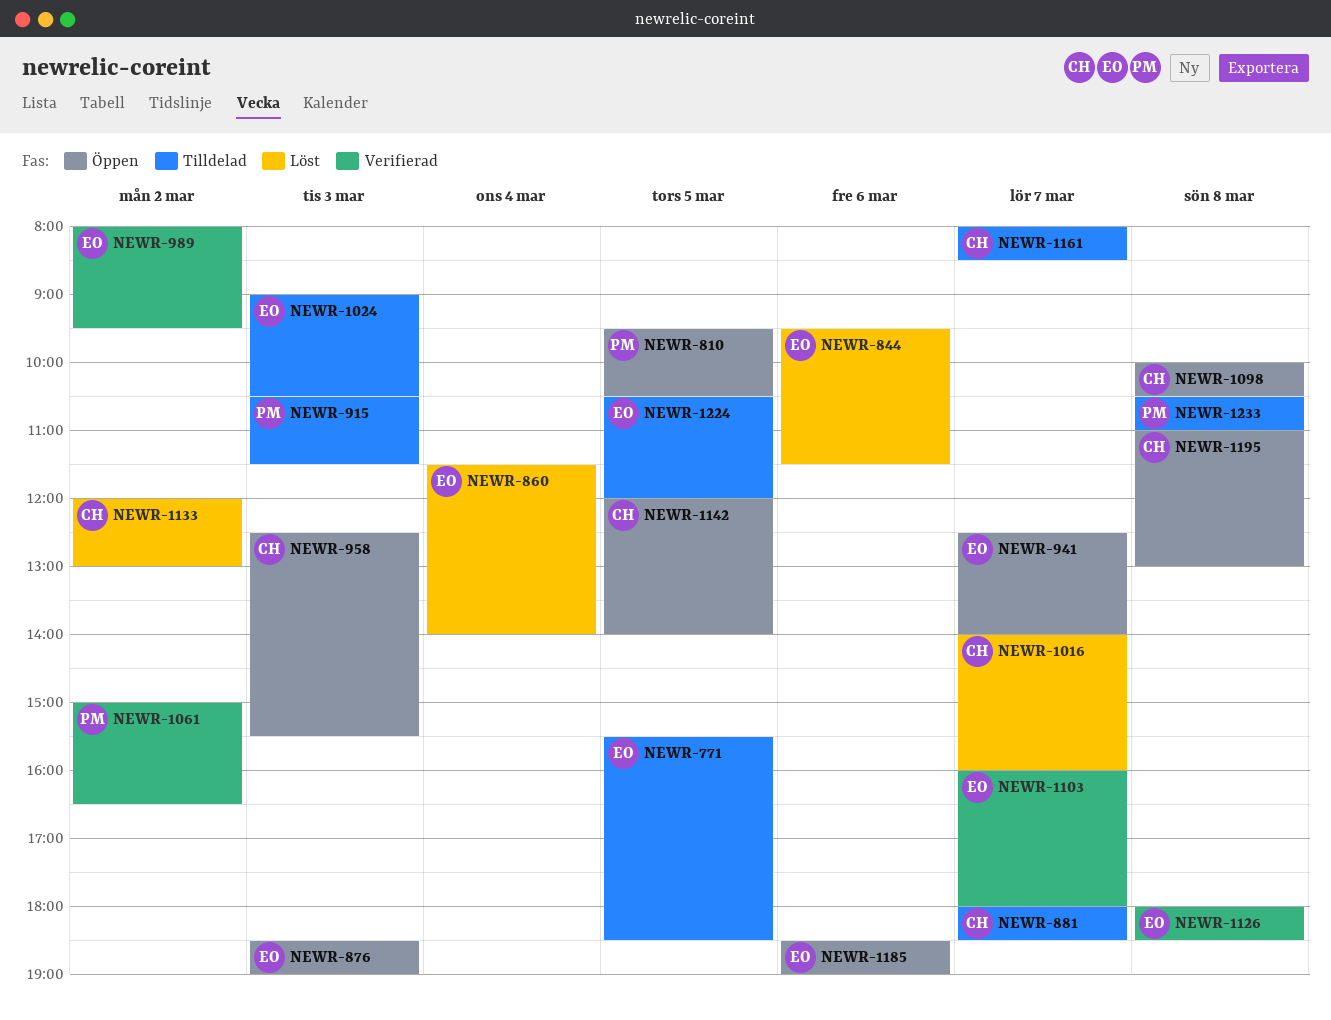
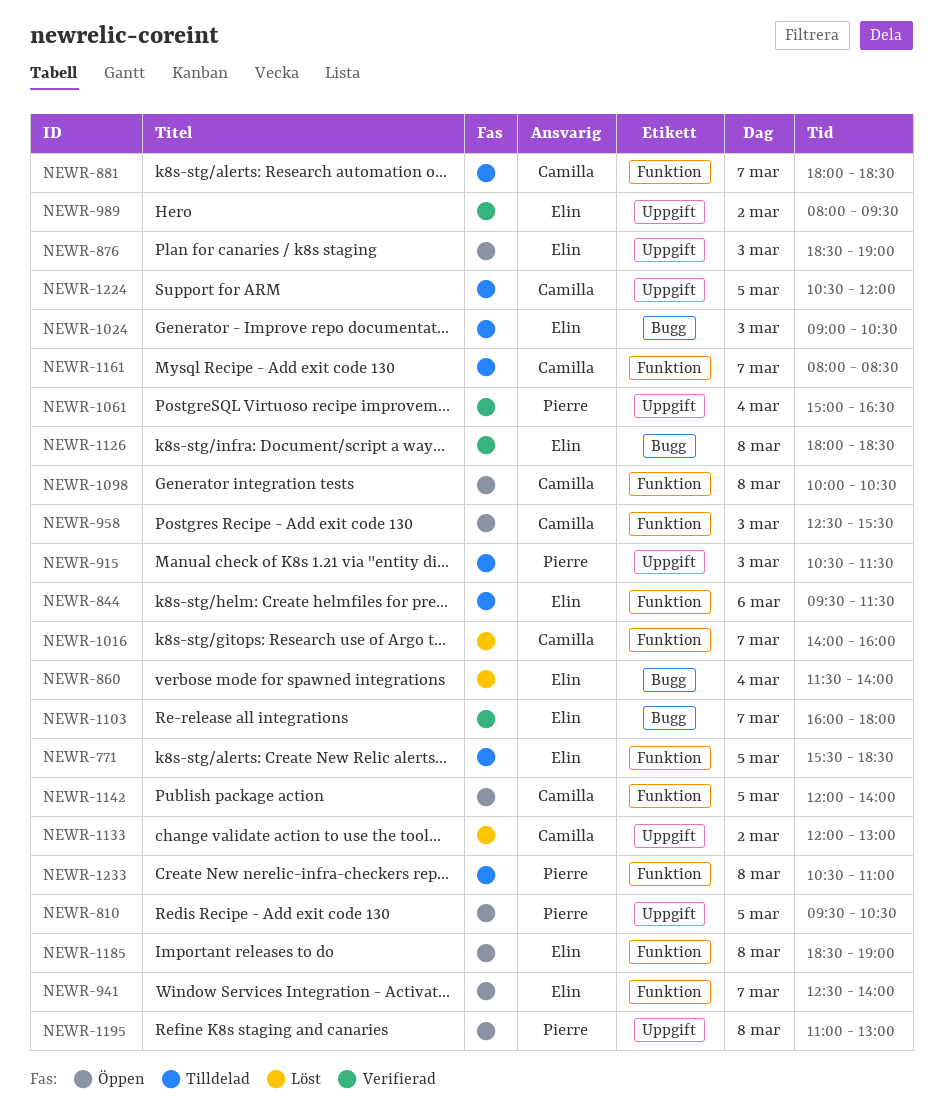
NEWR-844, status: Löst -> Tilldelad
NEWR-1061, day: Mar 2 -> Mar 4
NEWR-1185, day: Mar 6 -> Mar 8
NEWR-1195, owner: Camilla -> Pierre
NEWR-1224, owner: Elin -> Camilla

